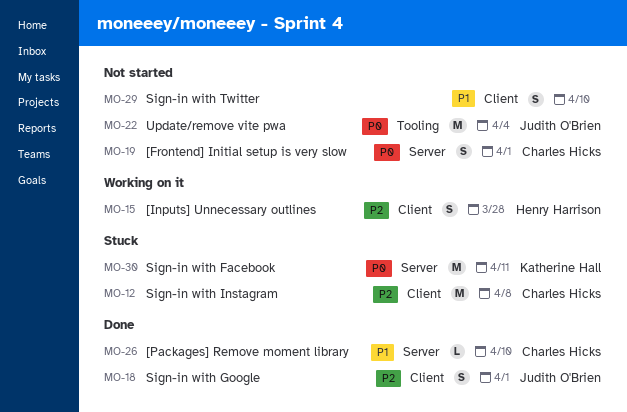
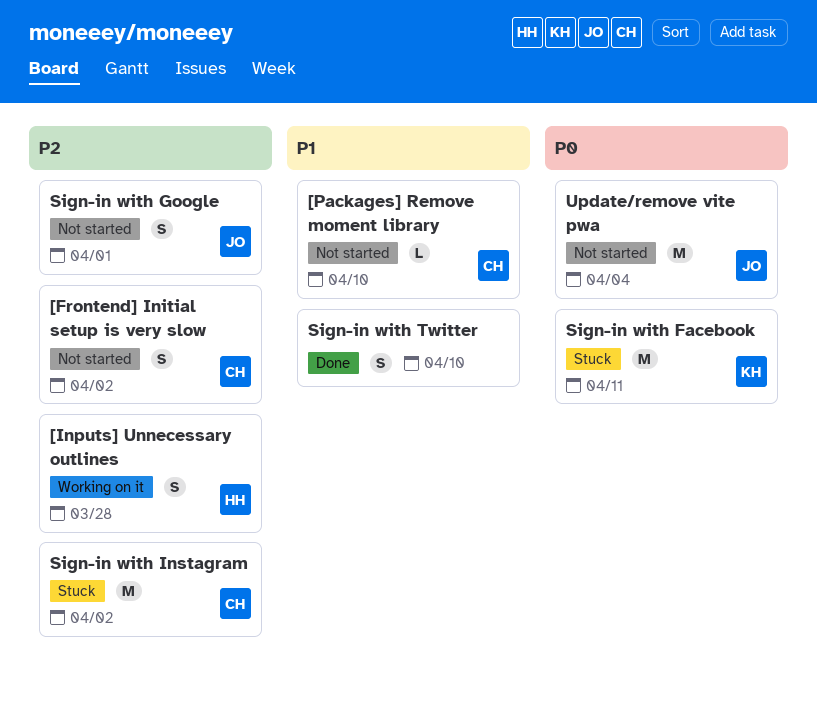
[Frontend] Initial setup is very slow, priority: P0 -> P2
[Frontend] Initial setup is very slow, due: Apr 1 -> Apr 2
[Packages] Remove moment library, status: Done -> Not started
Sign-in with Google, status: Done -> Not started
Sign-in with Instagram, due: Apr 8 -> Apr 2
Sign-in with Twitter, status: Not started -> Done

